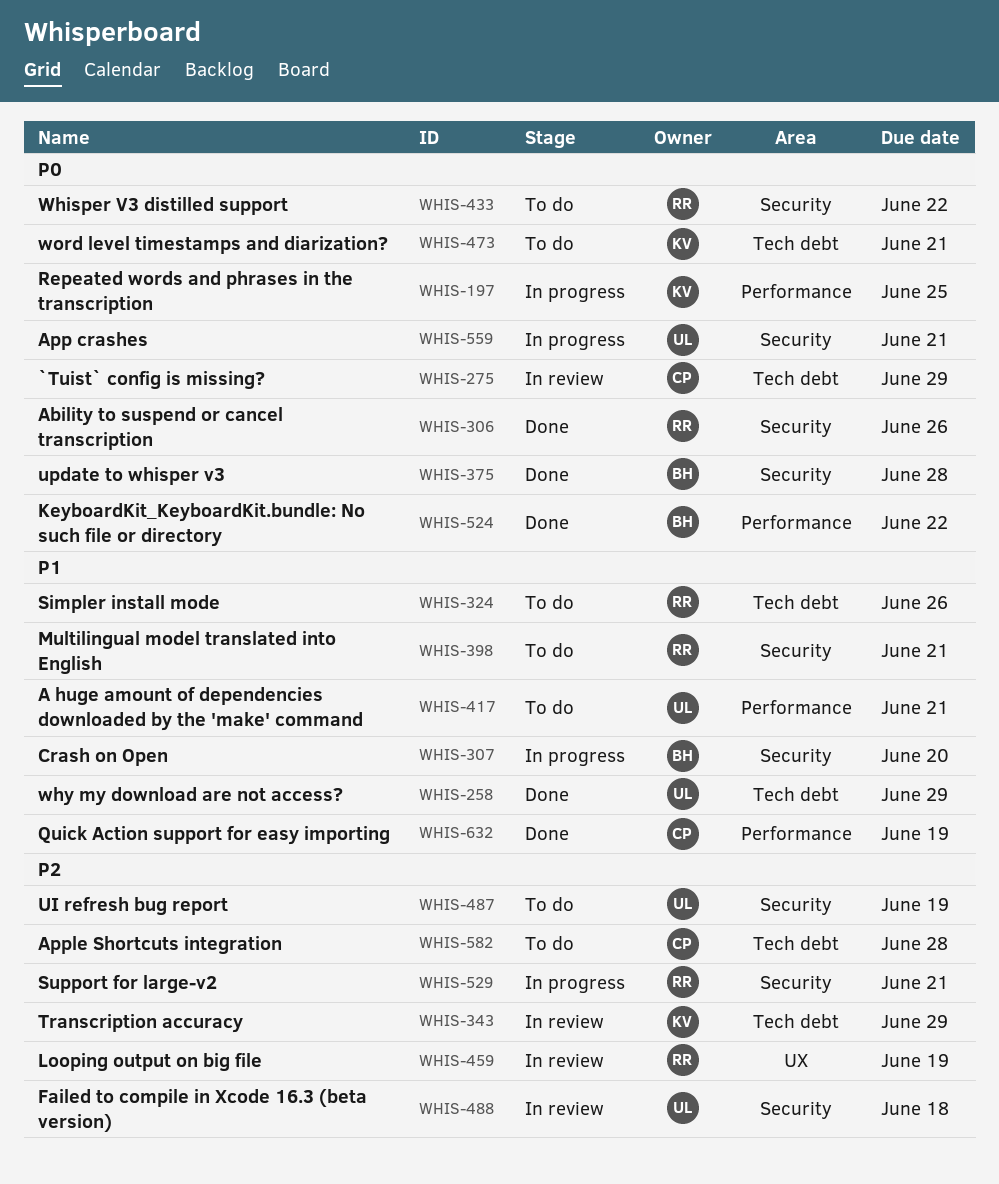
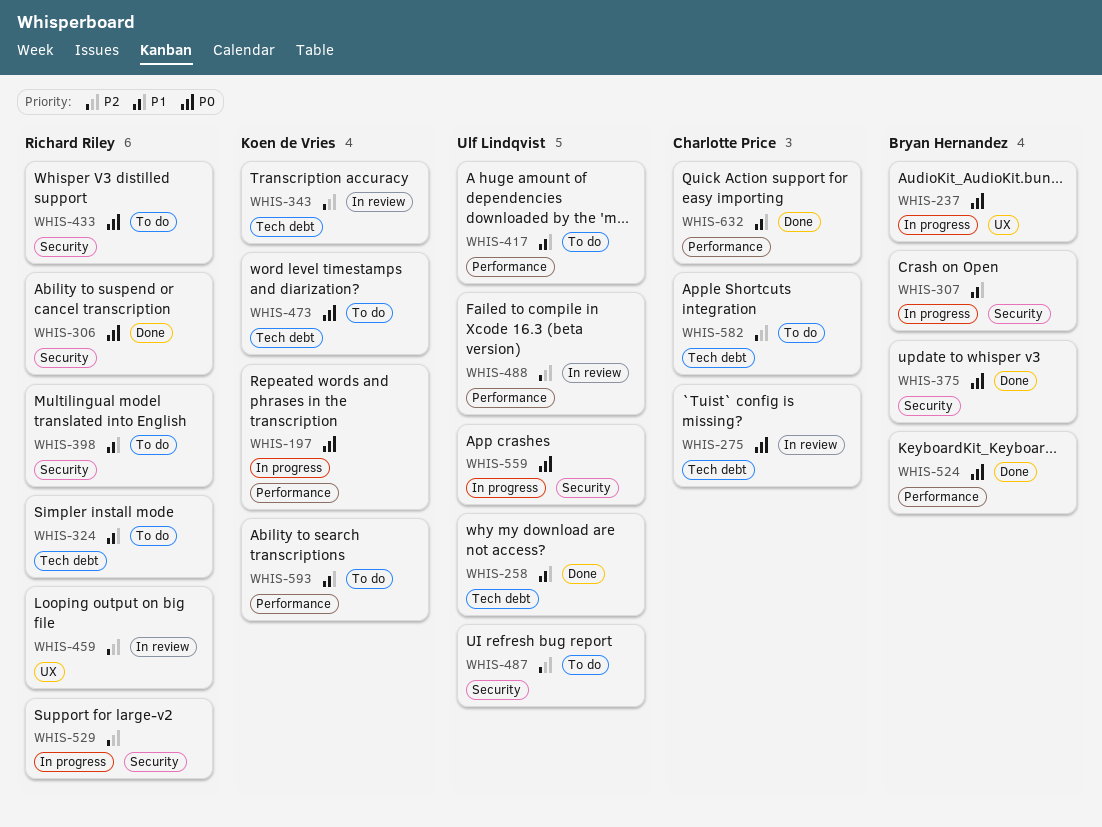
WHIS-237: none -> present
WHIS-488, label: Security -> Performance
WHIS-593: none -> present

